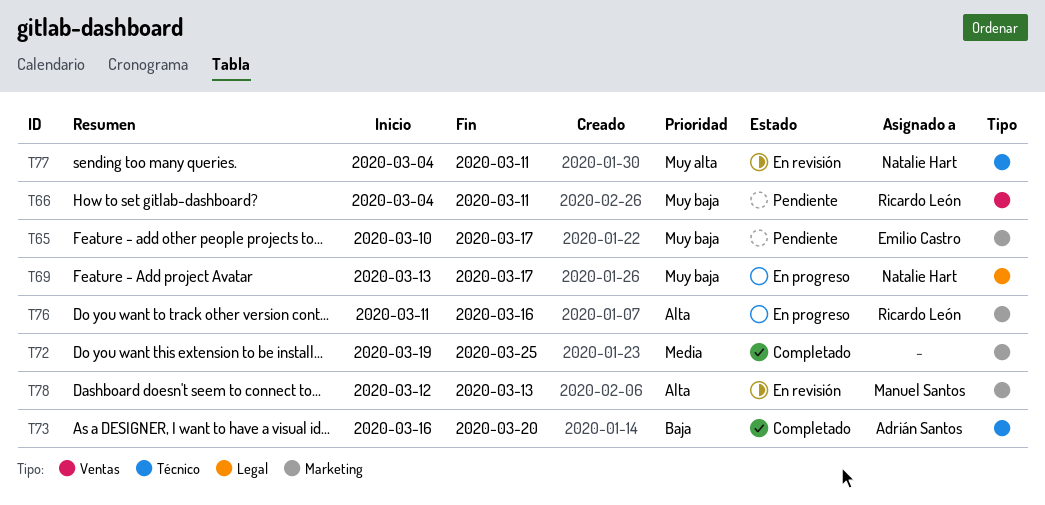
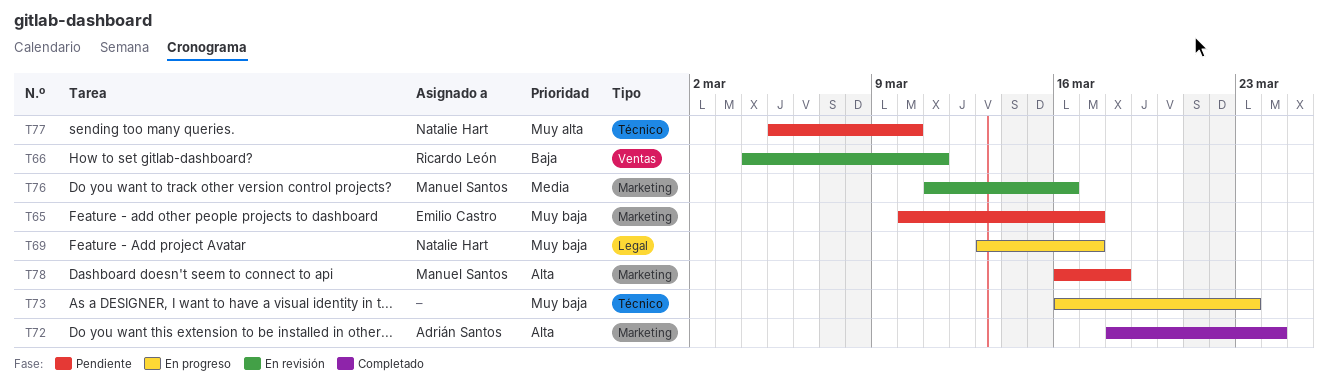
T66, status: Pendiente -> En revisión
T66, priority: Muy baja -> Baja
T72, owner: none -> Adrián Santos
T72, priority: Media -> Alta
T72, start: Mar 19 -> Mar 18
T72, due: Mar 25 -> Mar 24
T73, status: Completado -> En progreso
T73, owner: Adrián Santos -> none
T73, priority: Baja -> Muy baja
T73, due: Mar 20 -> Mar 23
T76, status: En progreso -> En revisión
T76, owner: Ricardo León -> Manuel Santos
T76, priority: Alta -> Media
T77, status: En revisión -> Pendiente
T77, start: Mar 4 -> Mar 5
T77, due: Mar 11 -> Mar 10
T78, status: En revisión -> Pendiente
T78, start: Mar 12 -> Mar 16
T78, due: Mar 13 -> Mar 18

